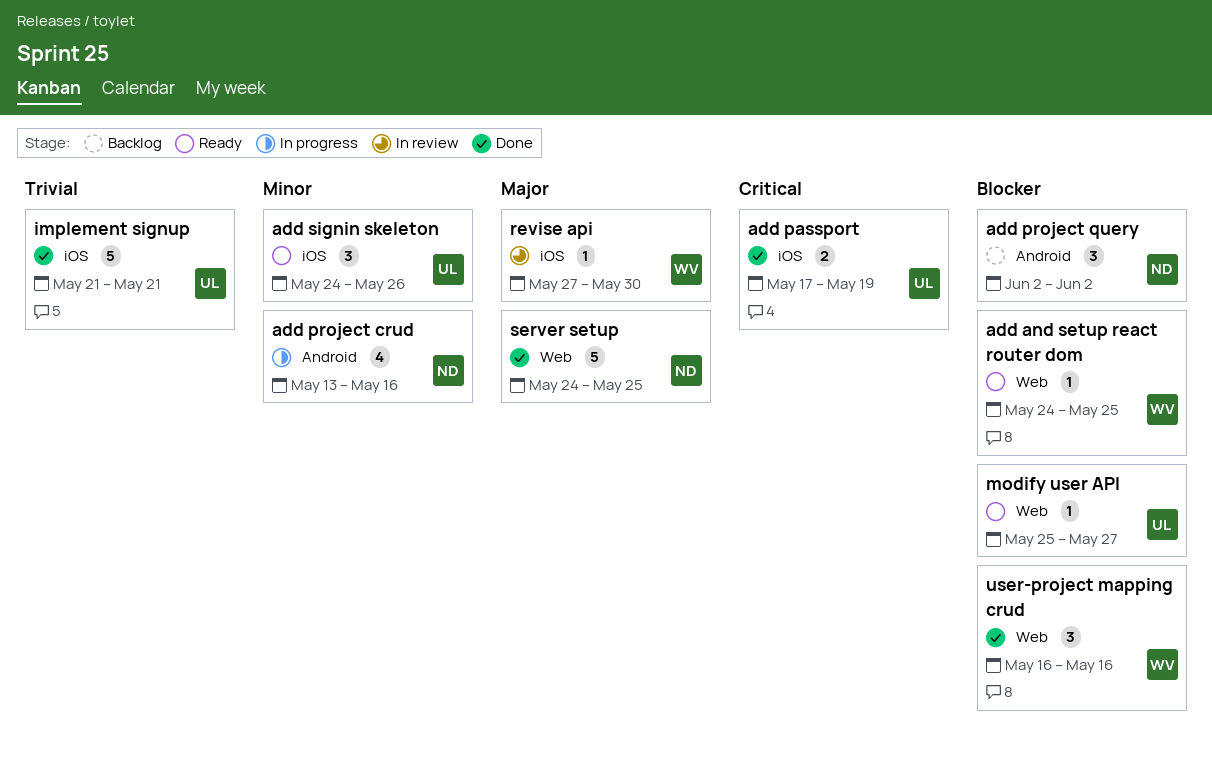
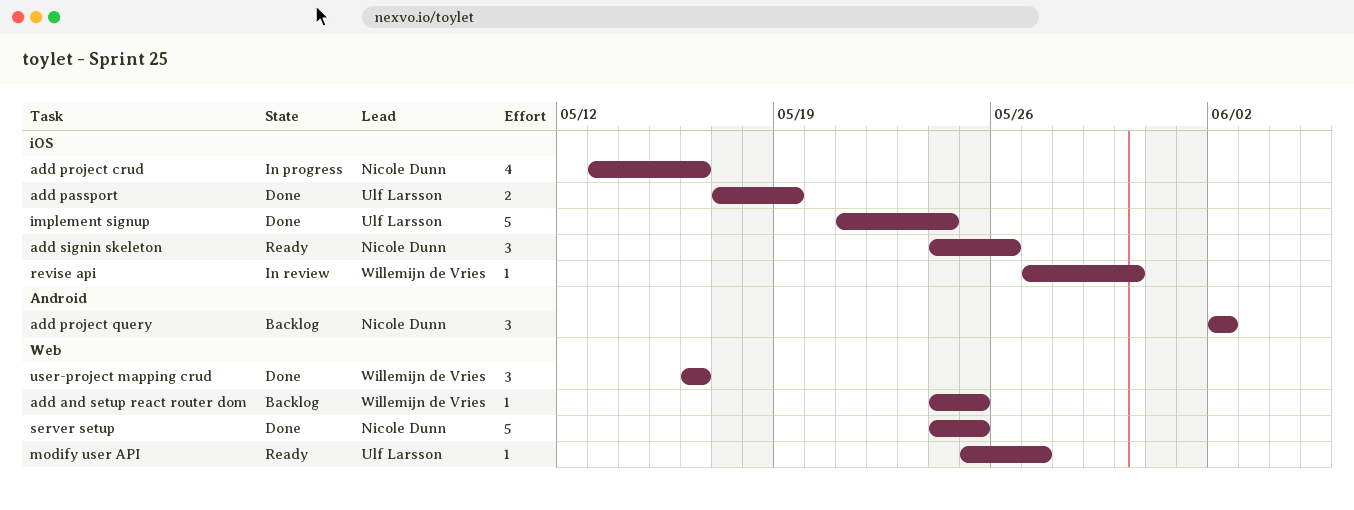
add and setup react router dom, status: Ready -> Backlog
add project crud, label: Android -> iOS
add signin skeleton, owner: Ulf Larsson -> Nicole Dunn
implement signup, due: May 21 -> May 24

